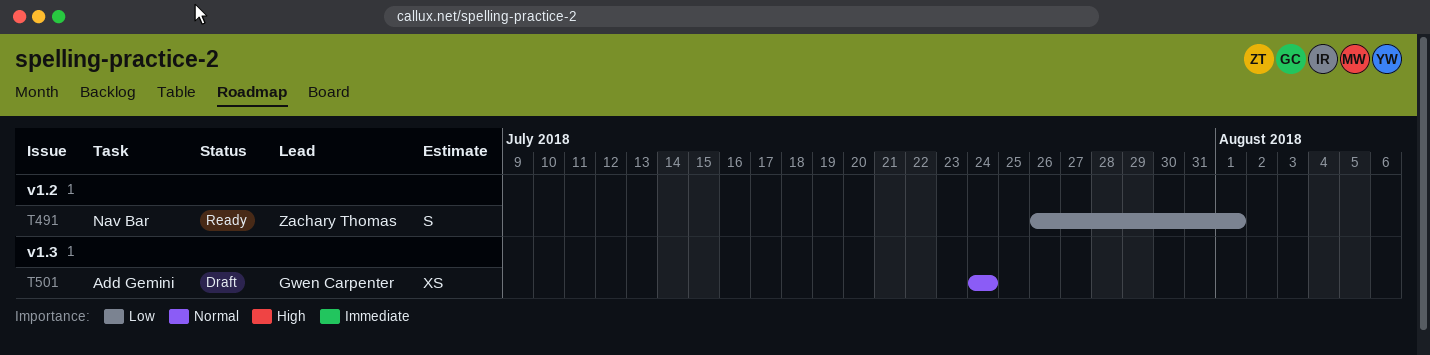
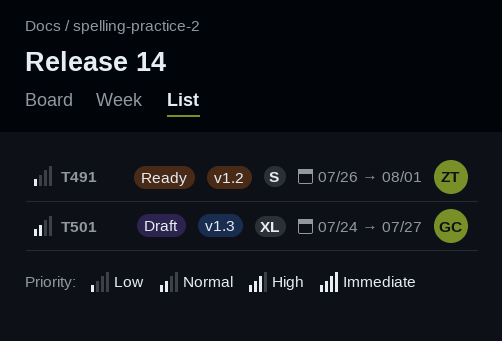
T501, estimate: XS -> XL
T501, due: Jul 24 -> Jul 27

